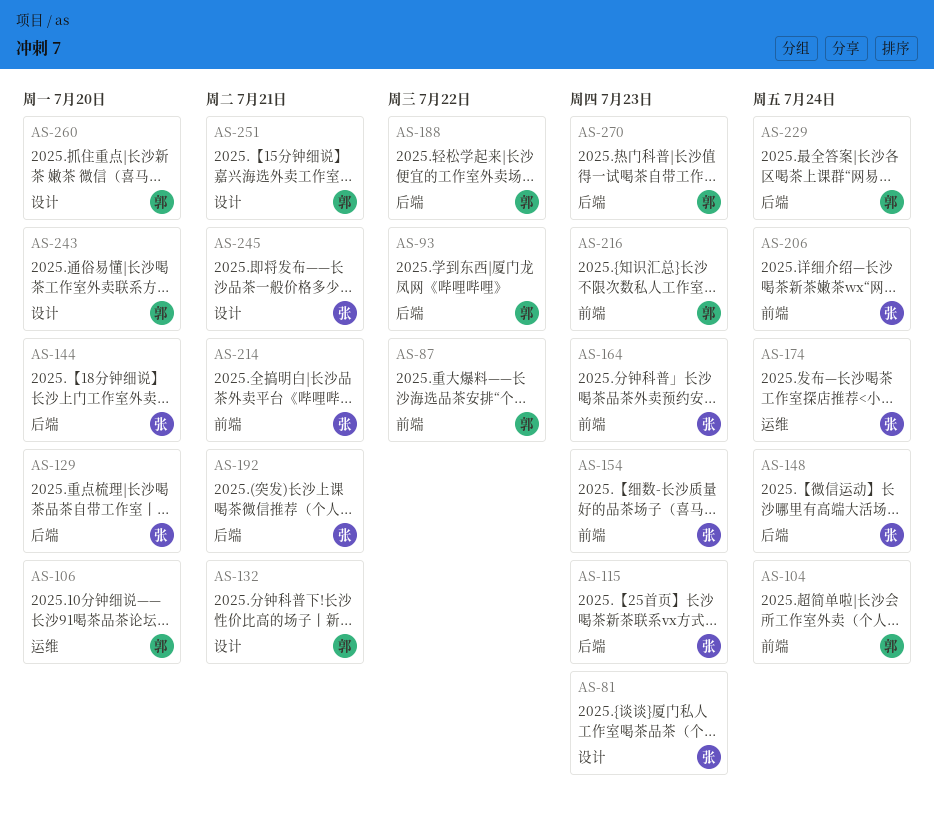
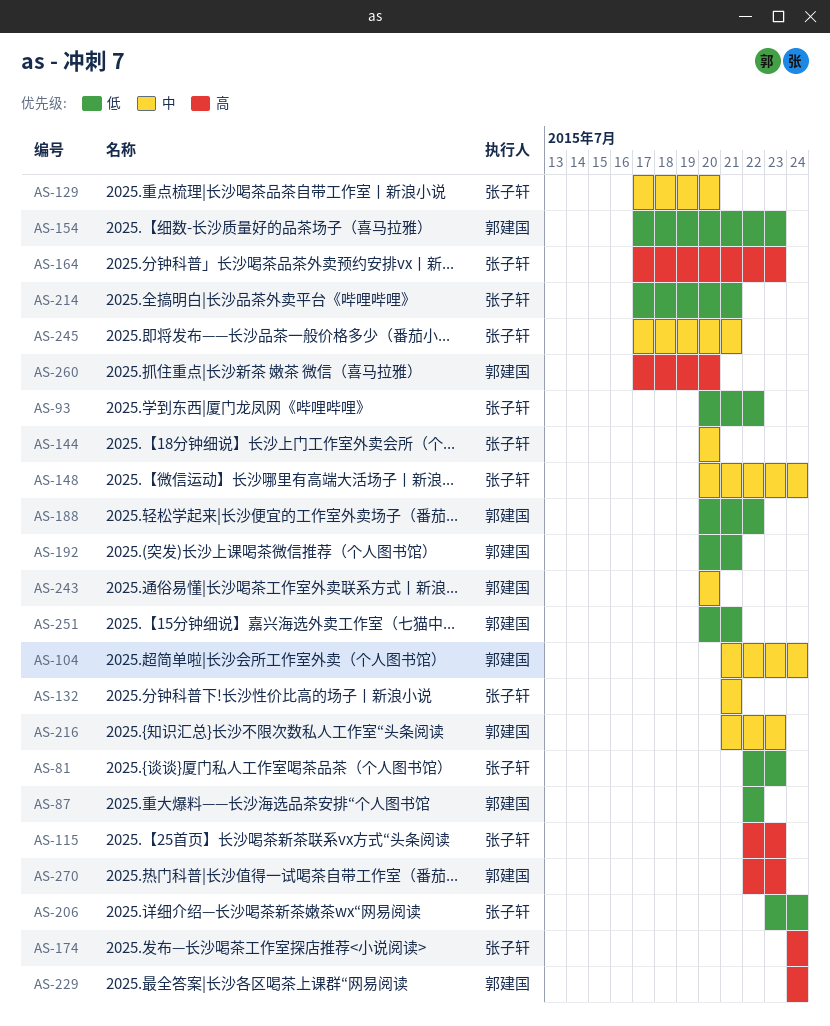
AS-93, owner: 郭建国 -> 张子轩
AS-106: present -> none
AS-132, owner: 郭建国 -> 张子轩
AS-154, owner: 张子轩 -> 郭建国
AS-192, owner: 张子轩 -> 郭建国

